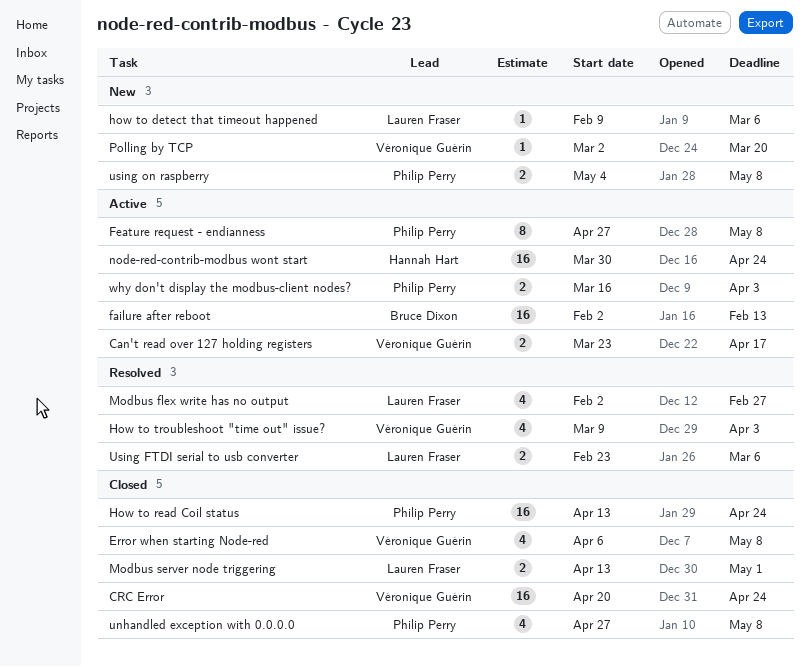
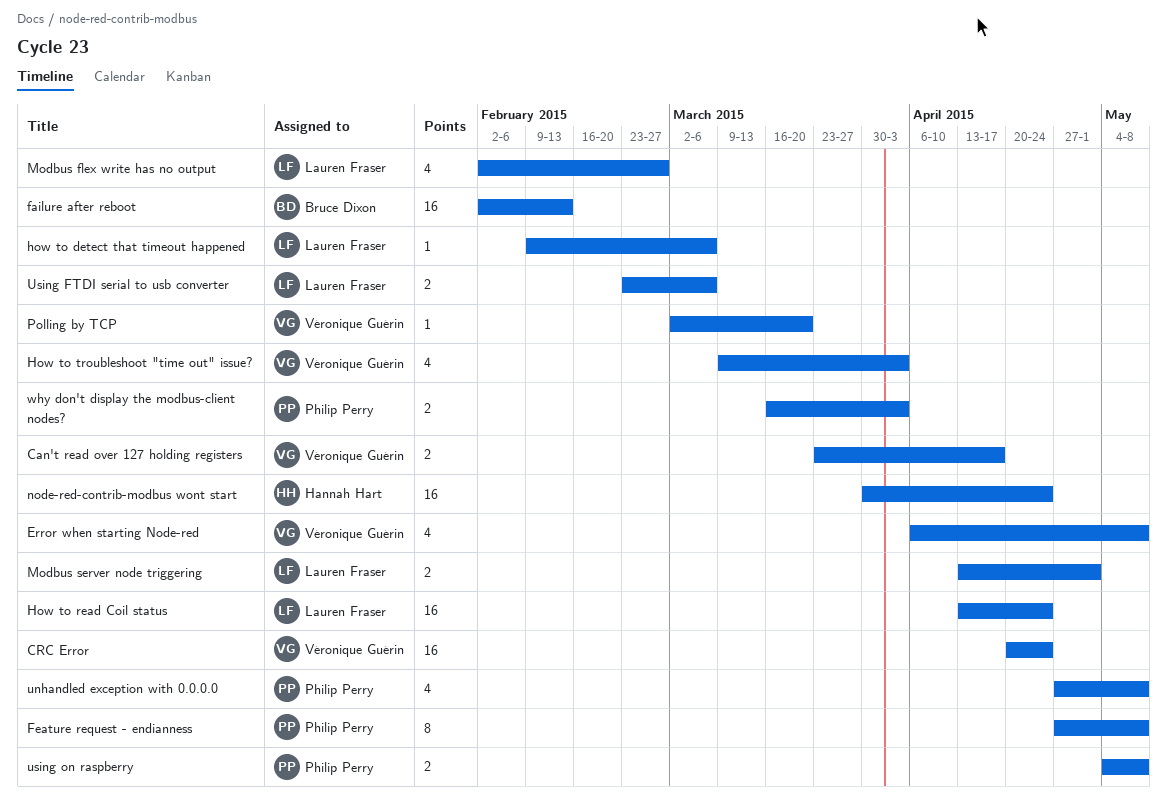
How to read Coil status, owner: Philip Perry -> Lauren Fraser

